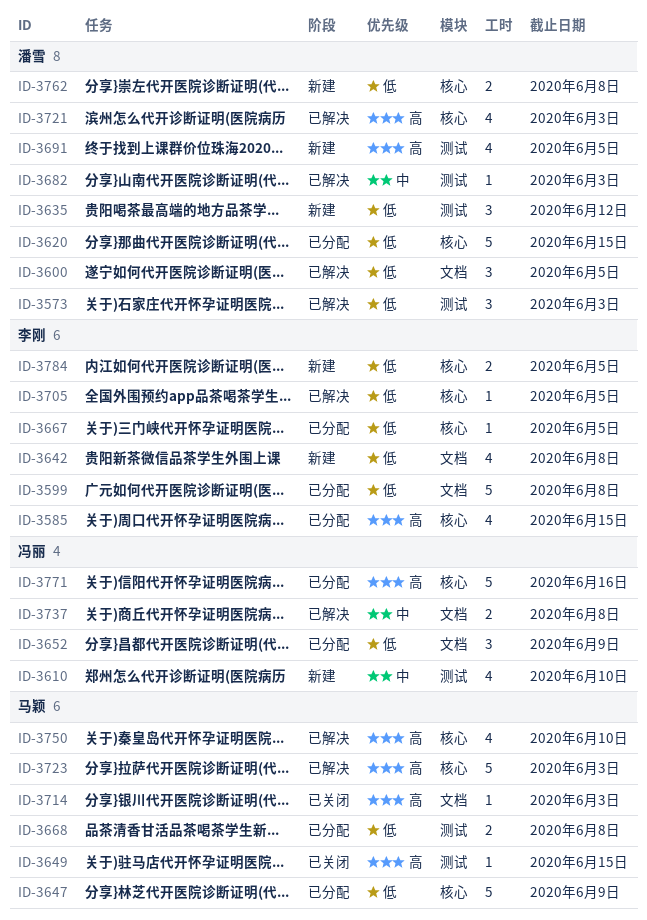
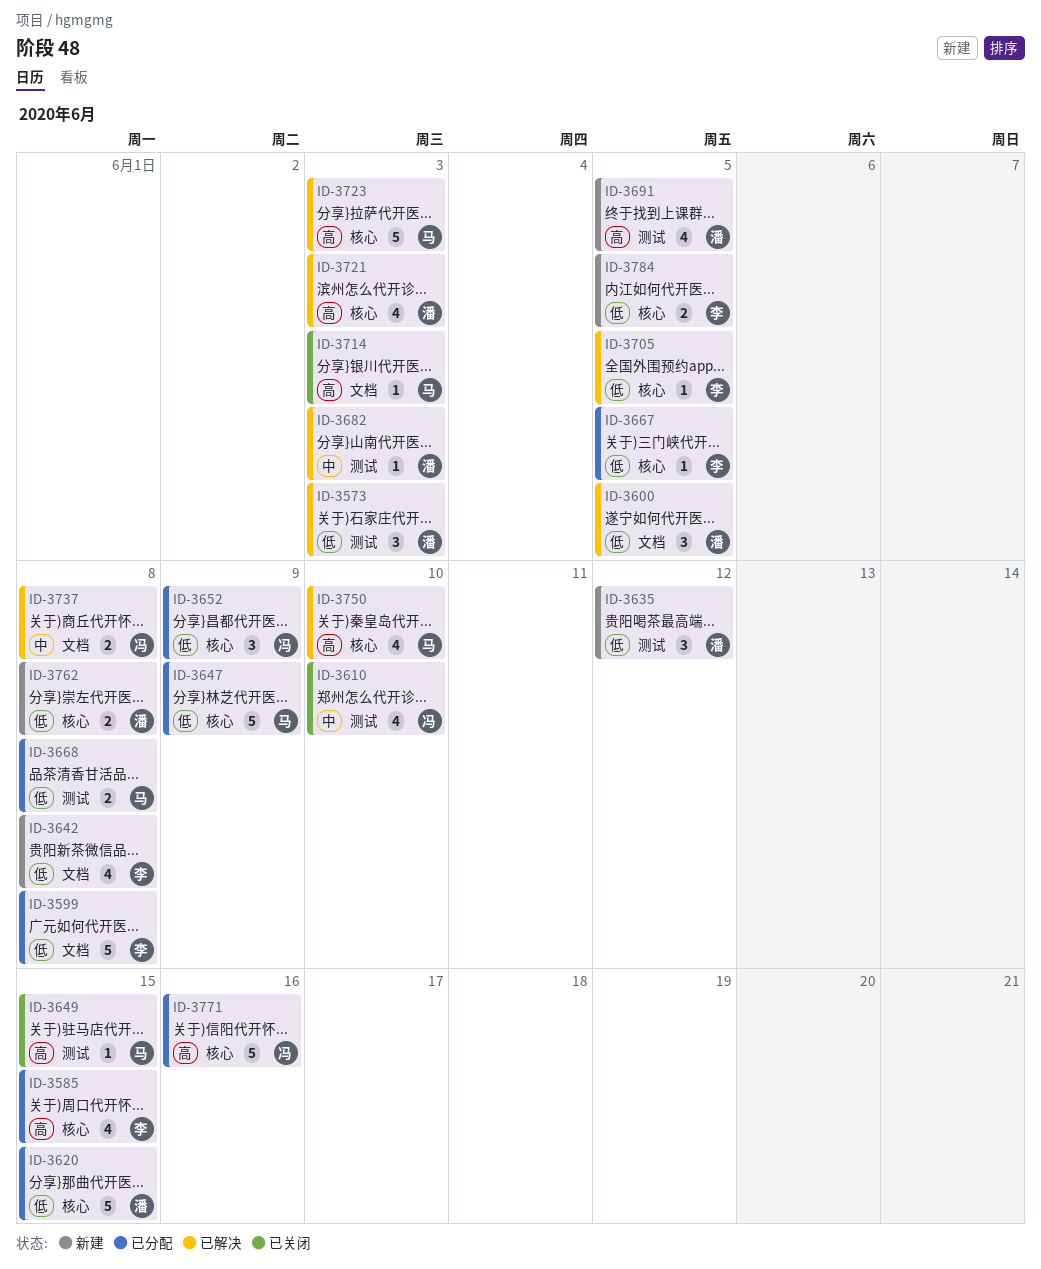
ID-3610, status: 新建 -> 已关闭
ID-3652, label: 文档 -> 核心

